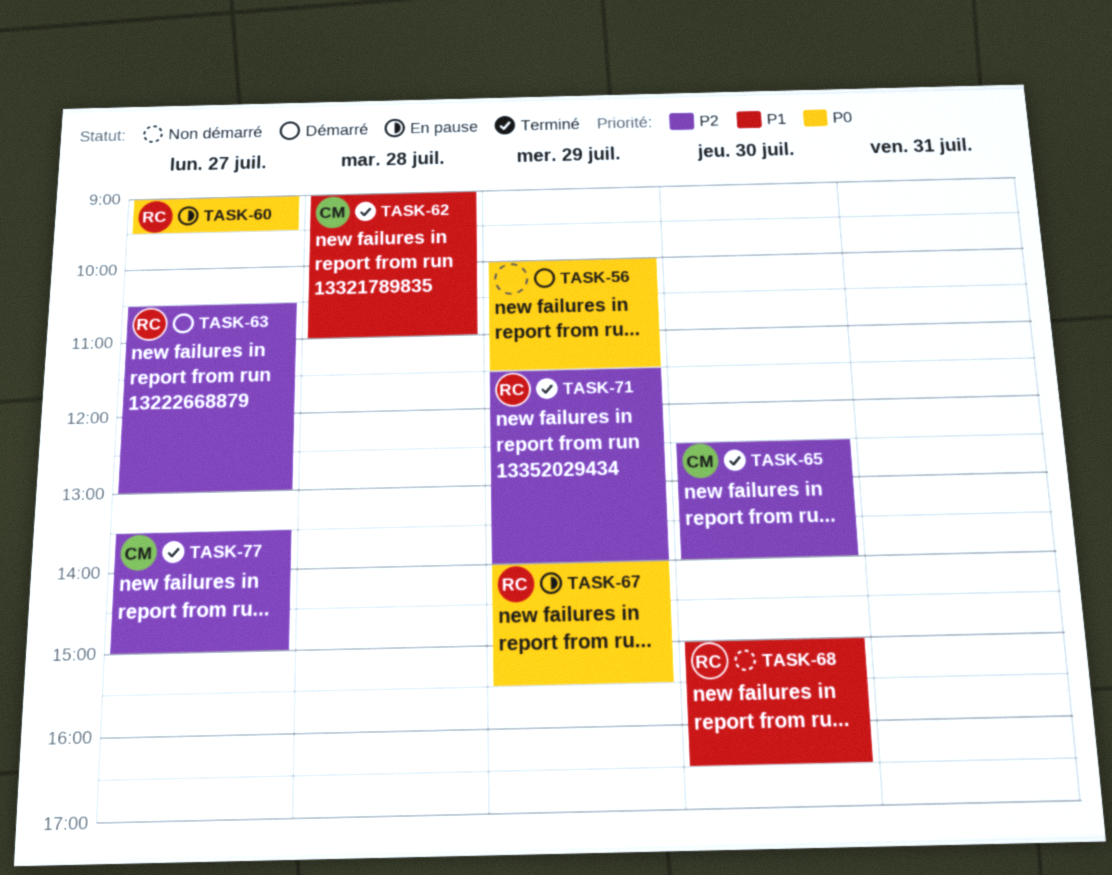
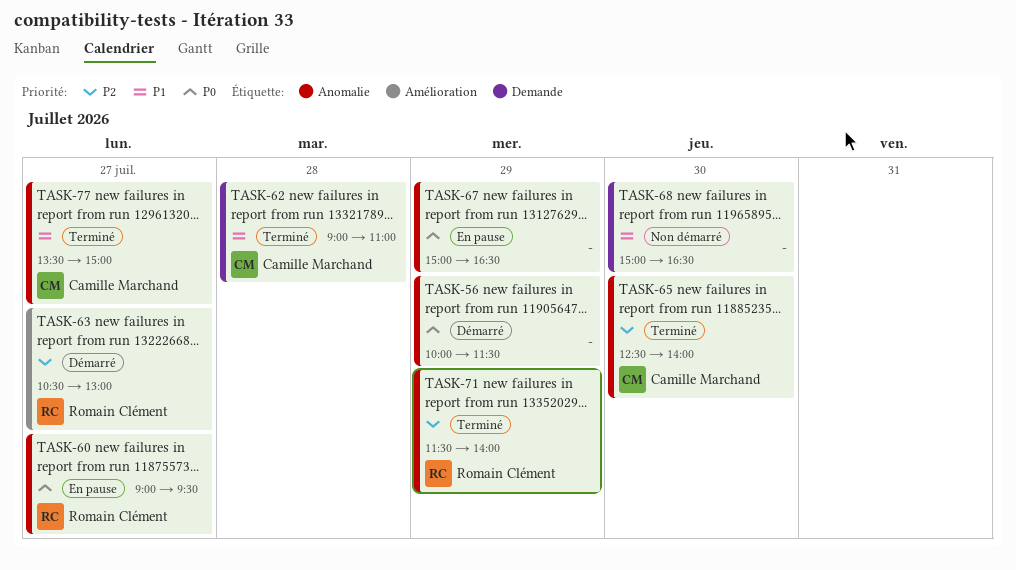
TASK-67, owner: Romain Clément -> none
TASK-67, begins: 14:00 -> 15:00
TASK-67, ends: 15:30 -> 16:30
TASK-68, owner: Romain Clément -> none
TASK-77, priority: P2 -> P1

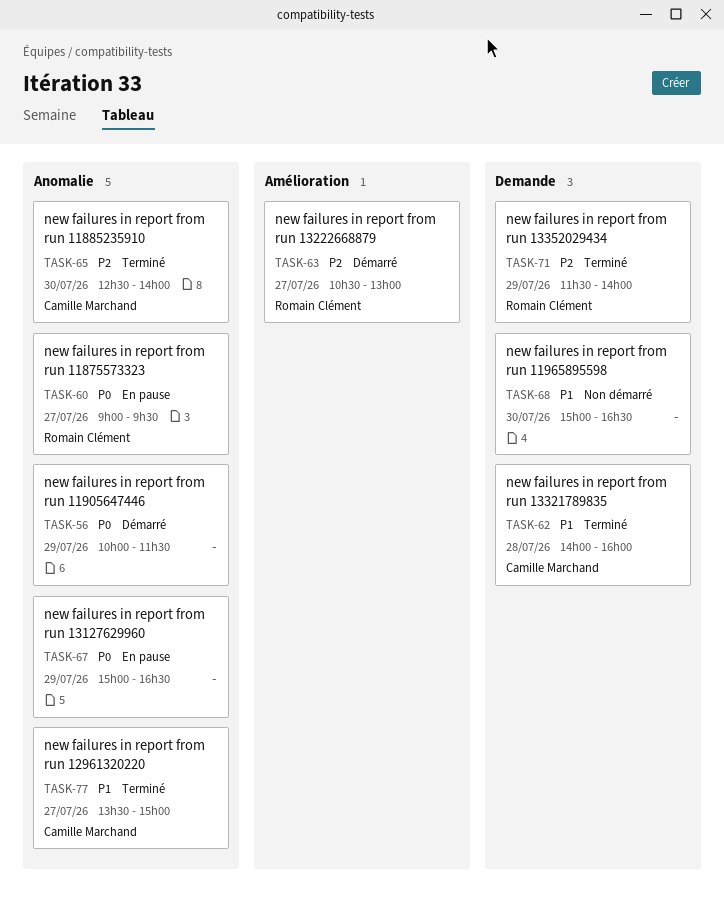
TASK-62, begins: 09:00 -> 14:00
TASK-62, ends: 11:00 -> 16:00
TASK-71, label: Anomalie -> Demande

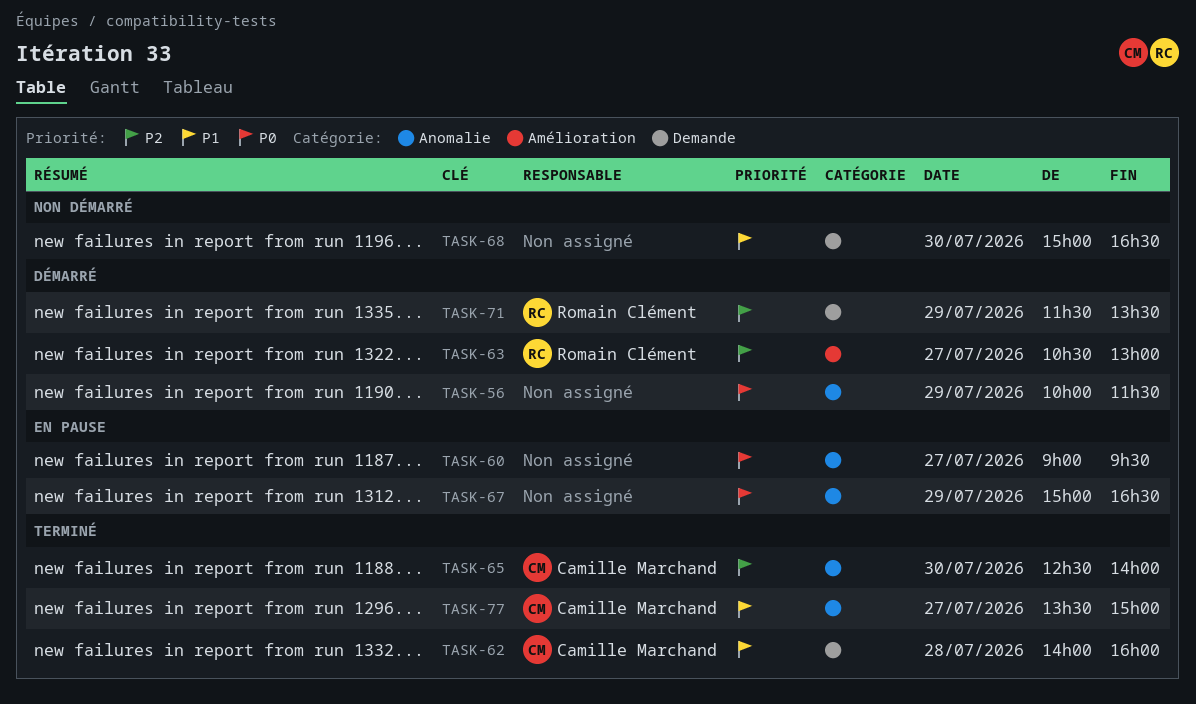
TASK-60, owner: Romain Clément -> none
TASK-71, status: Terminé -> Démarré
TASK-71, ends: 14:00 -> 13:30

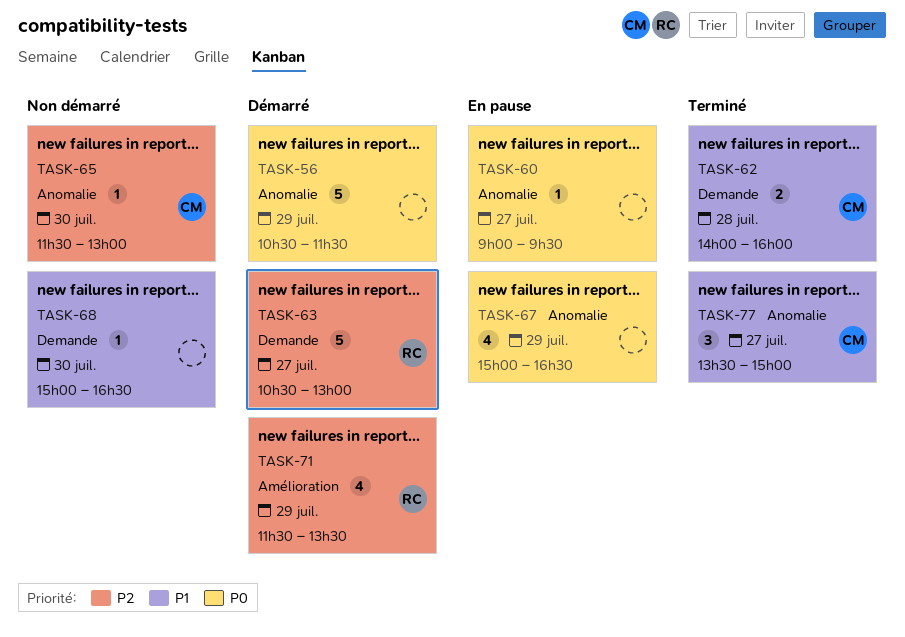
TASK-56, begins: 10:00 -> 10:30
TASK-63, label: Amélioration -> Demande
TASK-65, status: Terminé -> Non démarré
TASK-65, begins: 12:30 -> 11:30
TASK-65, ends: 14:00 -> 13:00
TASK-71, label: Demande -> Amélioration

